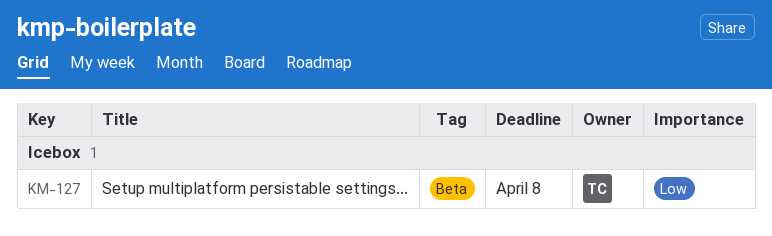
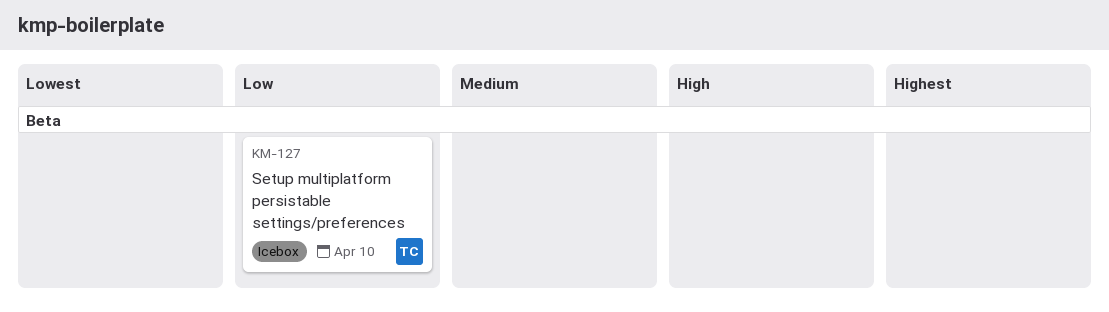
KM-127, due: Apr 8 -> Apr 10

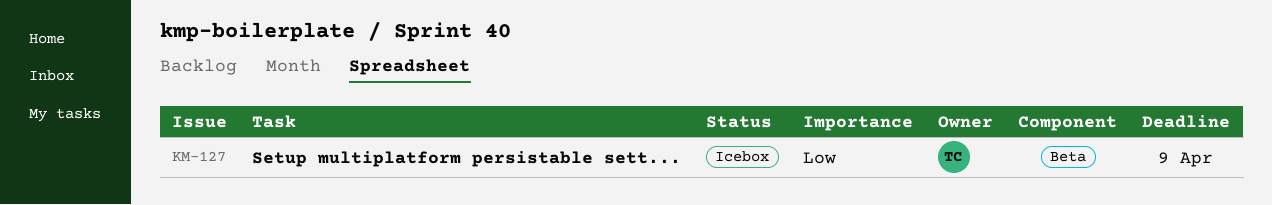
KM-127, due: Apr 10 -> Apr 9

